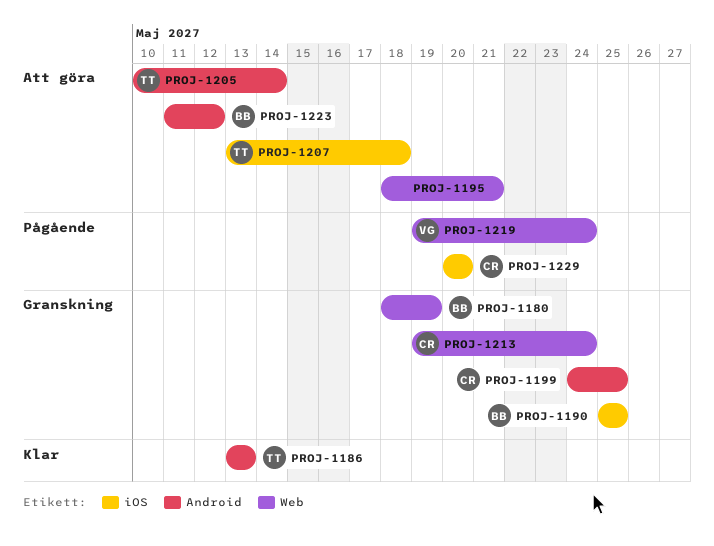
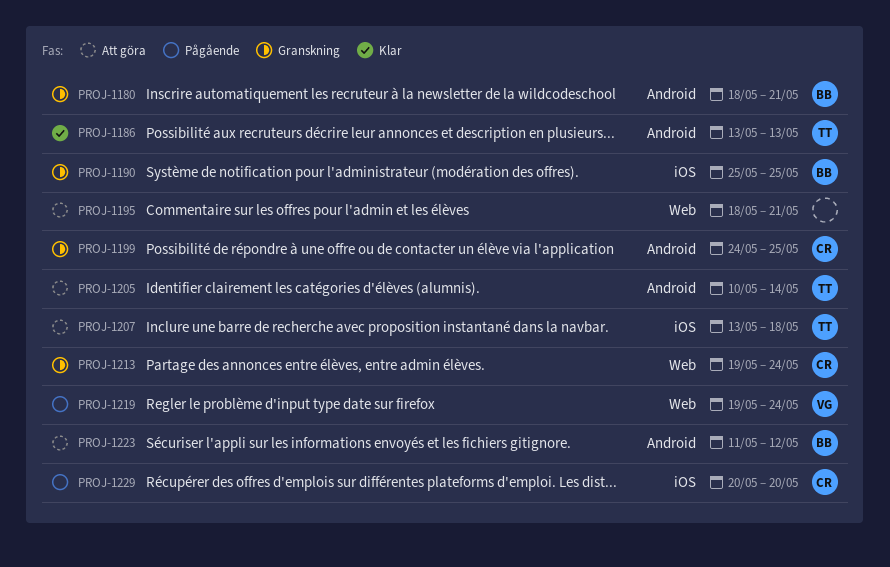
PROJ-1180, label: Web -> Android
PROJ-1180, due: May 19 -> May 21

